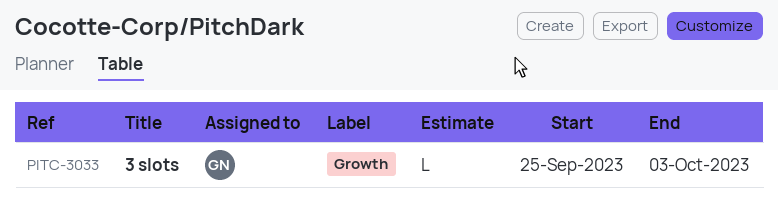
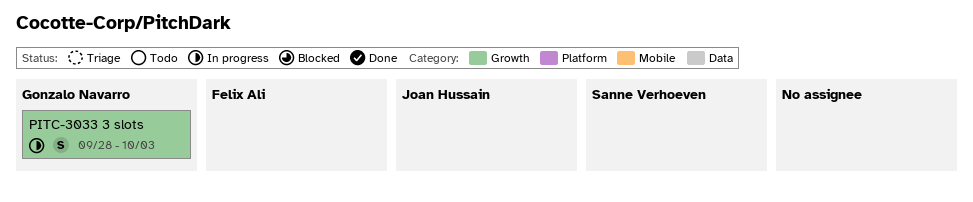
PITC-3033, estimate: L -> S
PITC-3033, start: Sep 25 -> Sep 28

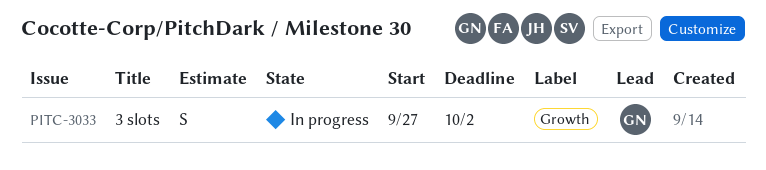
PITC-3033, start: Sep 28 -> Sep 27
PITC-3033, due: Oct 3 -> Oct 2

